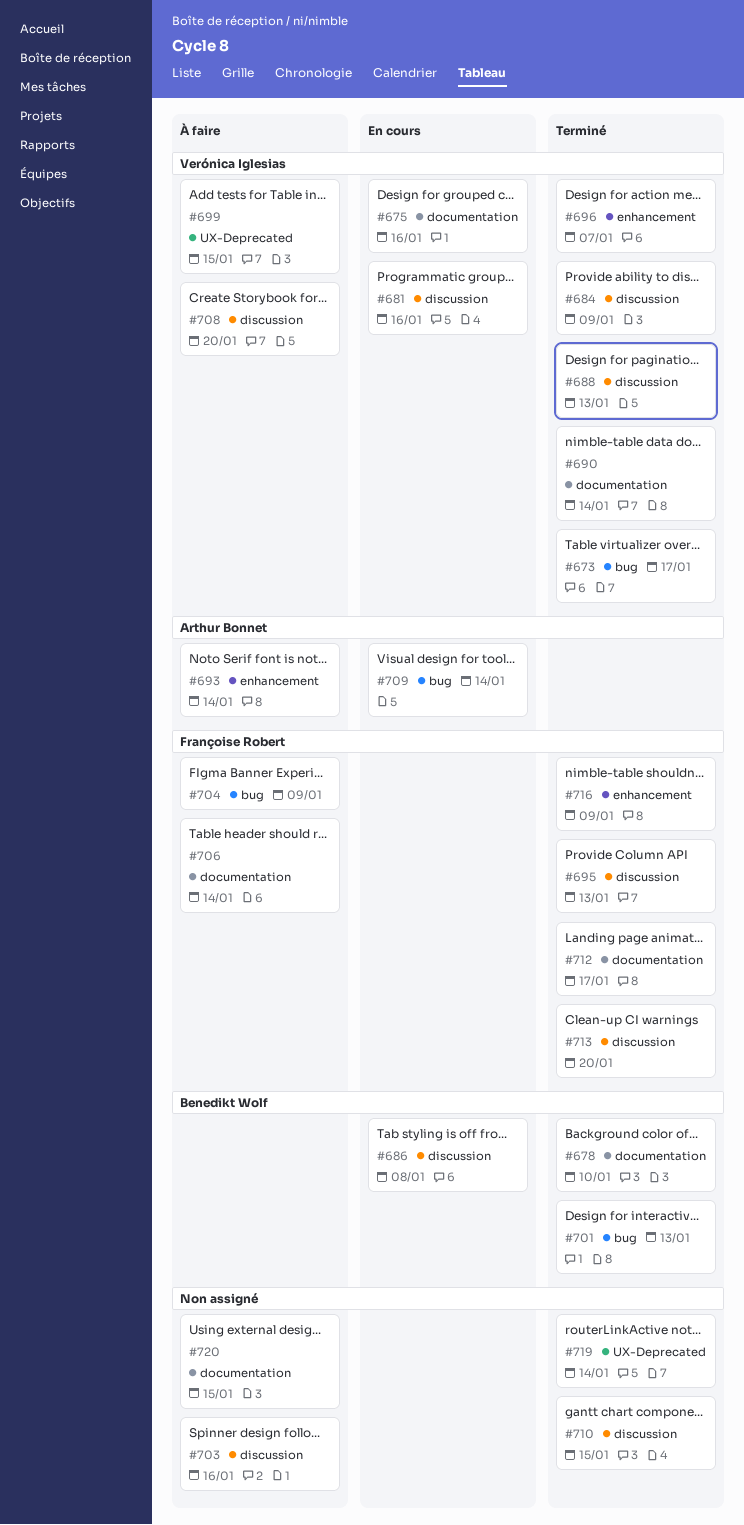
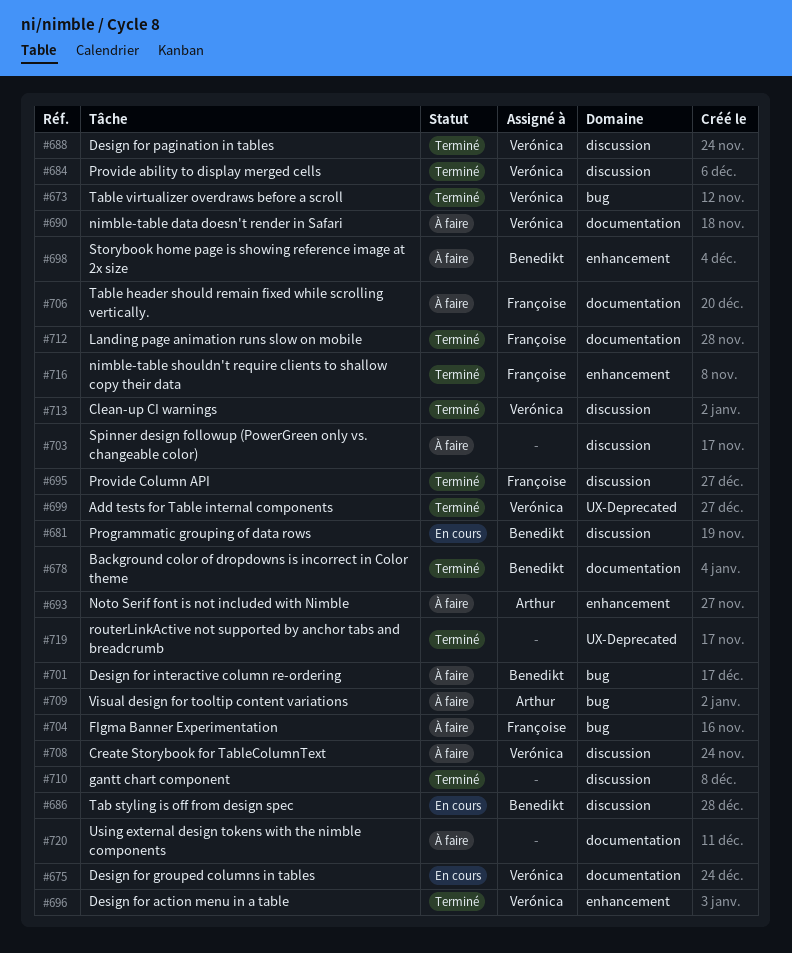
#681, owner: Verónica Iglesias -> Benedikt Wolf
#690, status: Terminé -> À faire
#698: none -> present
#699, status: À faire -> Terminé
#701, status: Terminé -> À faire
#709, status: En cours -> À faire
#713, owner: Françoise Robert -> Verónica Iglesias

